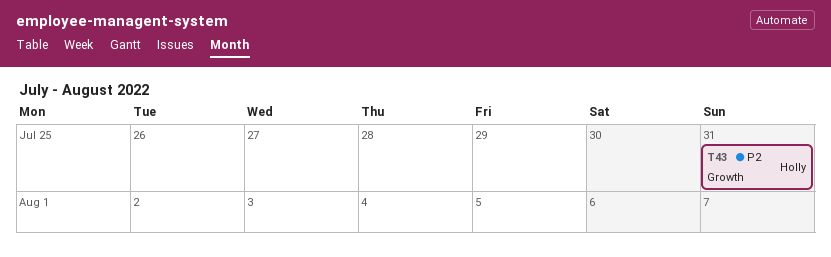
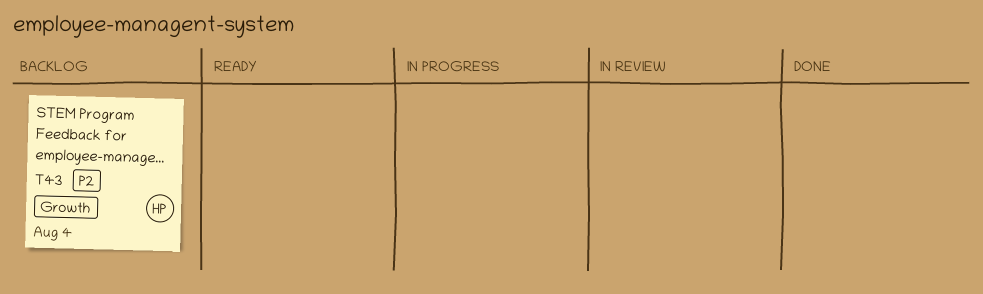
T43, due: Jul 31 -> Aug 4

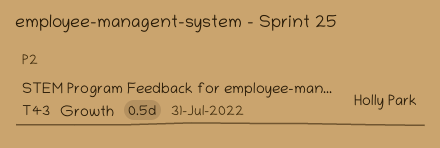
T43, due: Aug 4 -> Jul 31

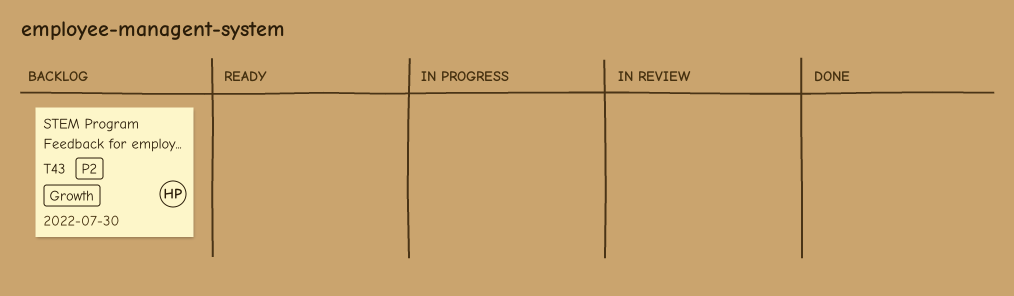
T43, due: Jul 31 -> Jul 30

